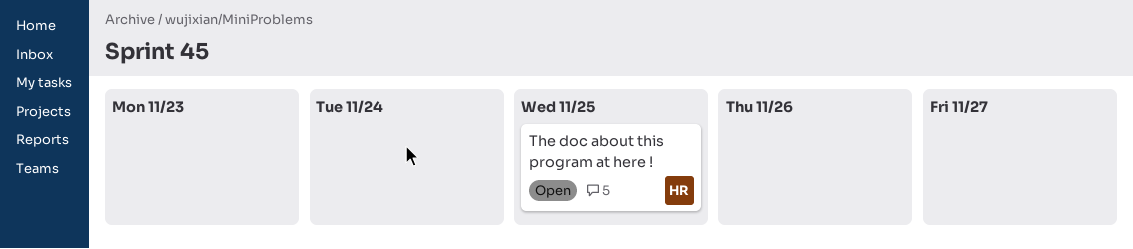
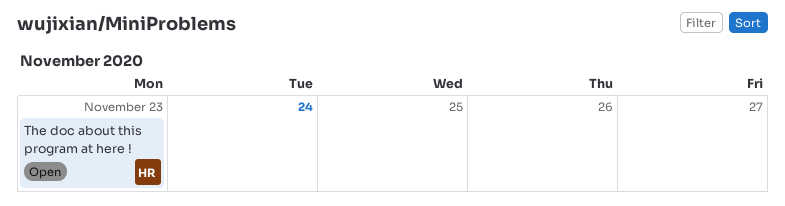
The doc about this program at here !, due: Nov 25 -> Nov 23

